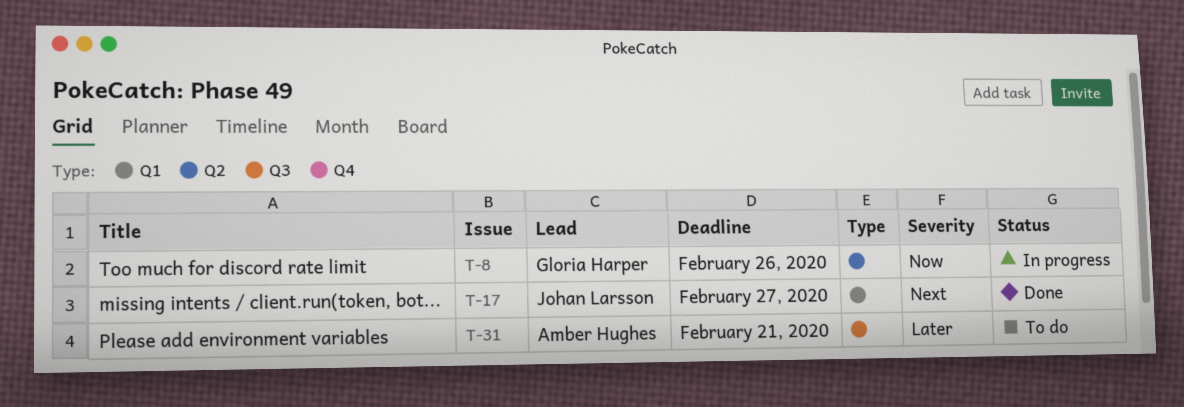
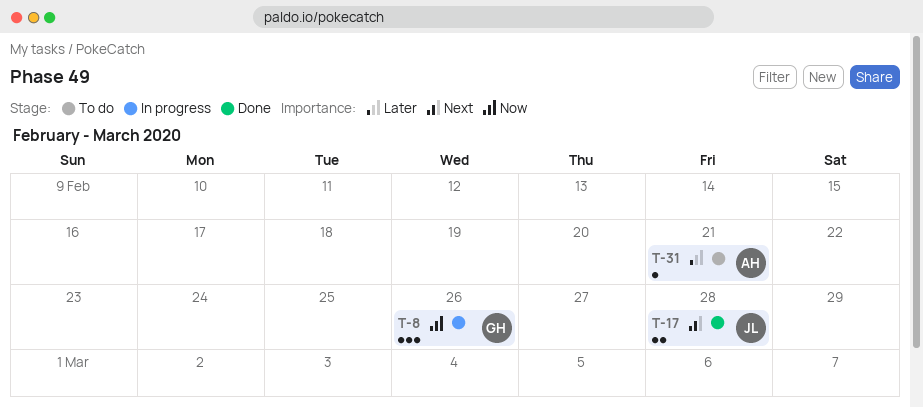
T-17, due: Feb 27 -> Feb 28

